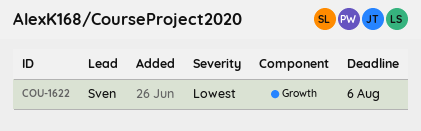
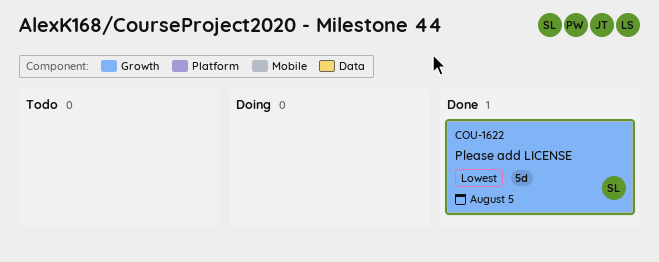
COU-1622, due: Aug 6 -> Aug 5

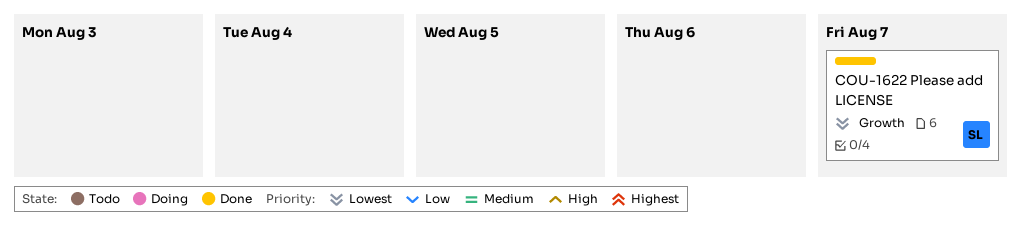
COU-1622, due: Aug 5 -> Aug 7

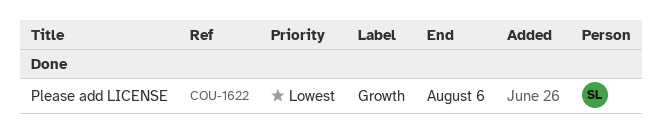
COU-1622, due: Aug 7 -> Aug 6

